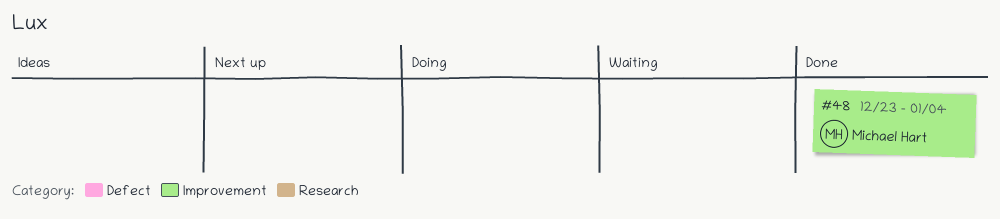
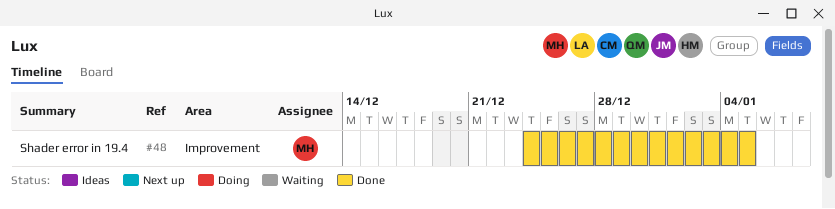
#48, start: Dec 23 -> Dec 24
#48, due: Jan 4 -> Jan 5

